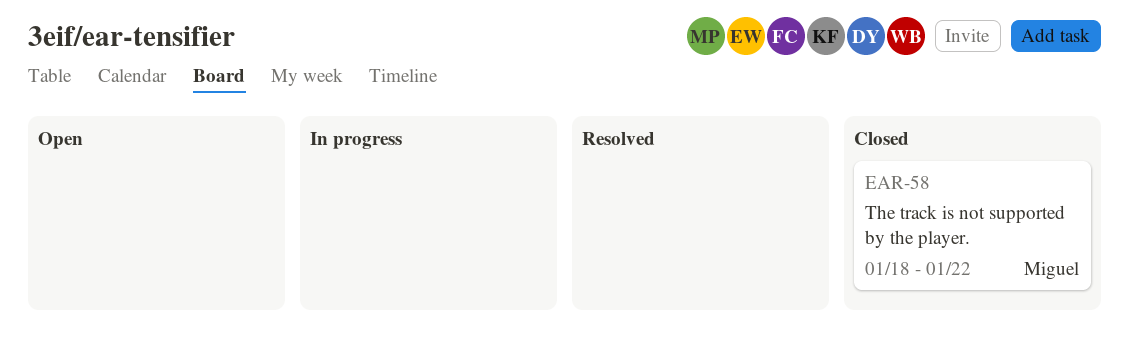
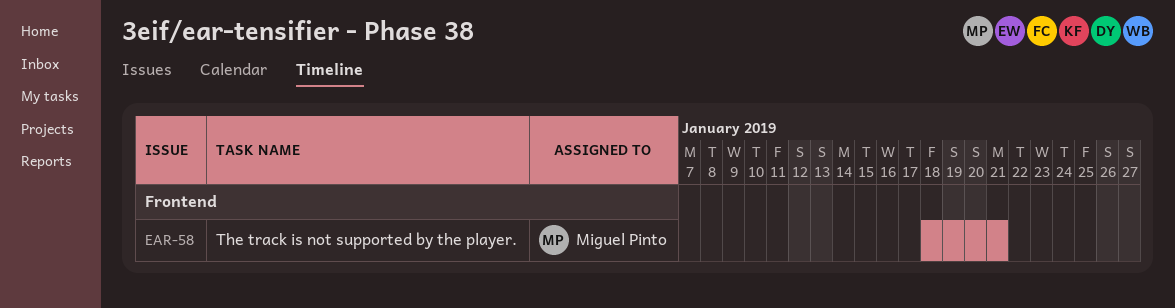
EAR-58, due: Jan 22 -> Jan 21

